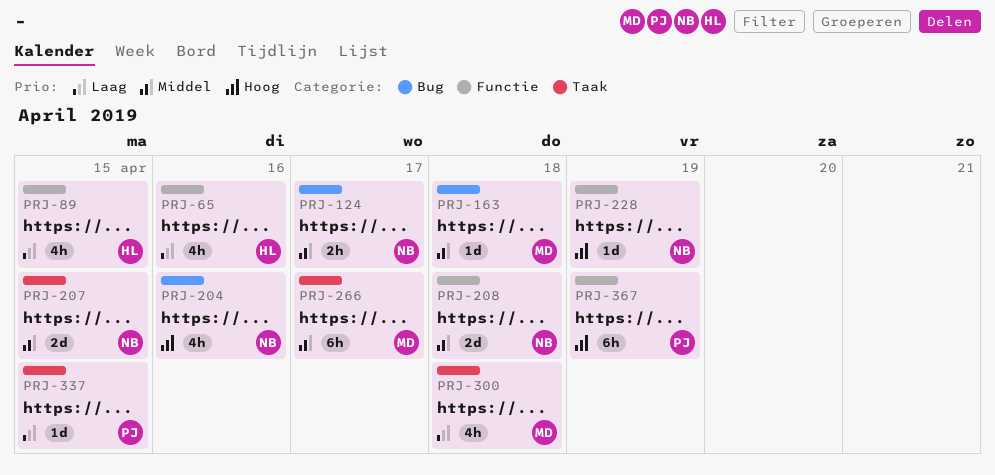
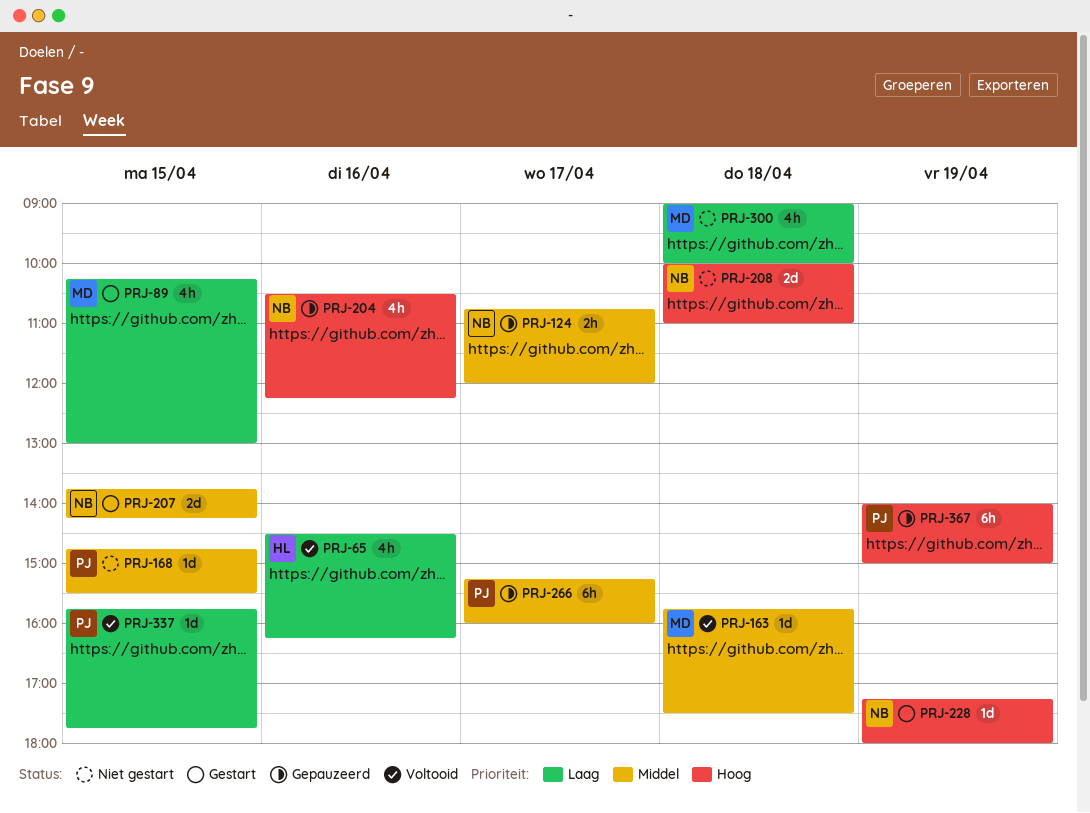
PRJ-89, owner: HL -> MD
PRJ-168: none -> present
PRJ-208, priority: Middel -> Hoog
PRJ-266, owner: MD -> PJ

